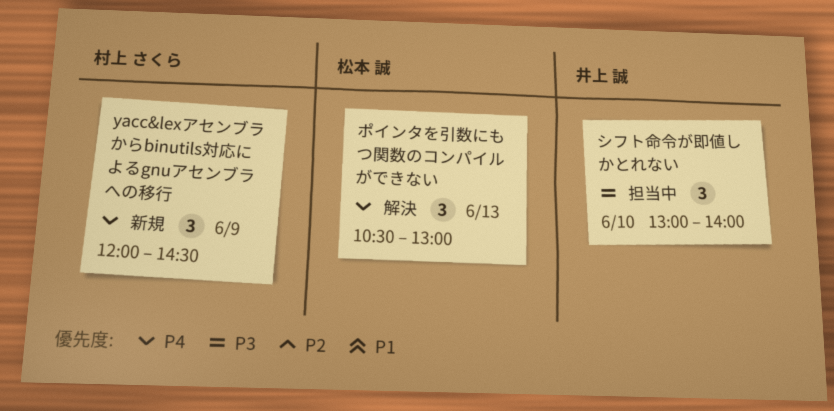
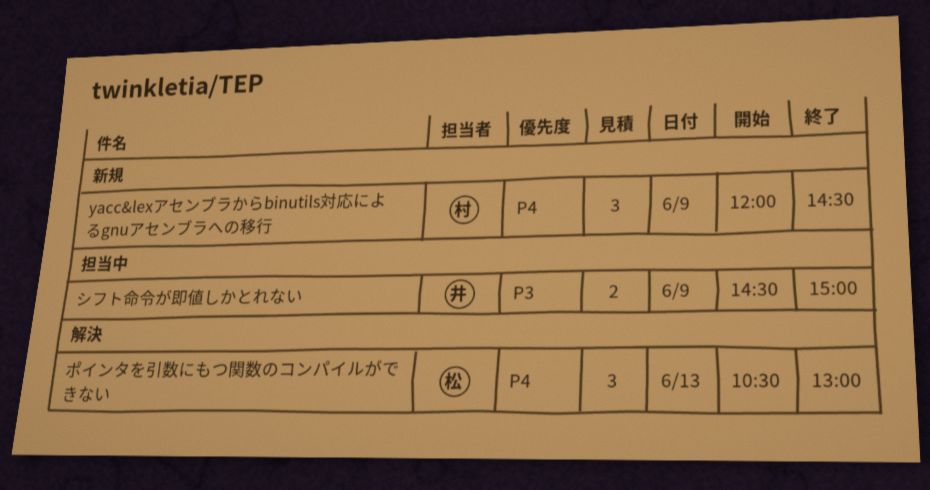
シフト命令が即値しかとれない, estimate: 3 -> 2
シフト命令が即値しかとれない, day: Jun 10 -> Jun 9
シフト命令が即値しかとれない, begins: 13:00 -> 14:30
シフト命令が即値しかとれない, ends: 14:00 -> 15:00

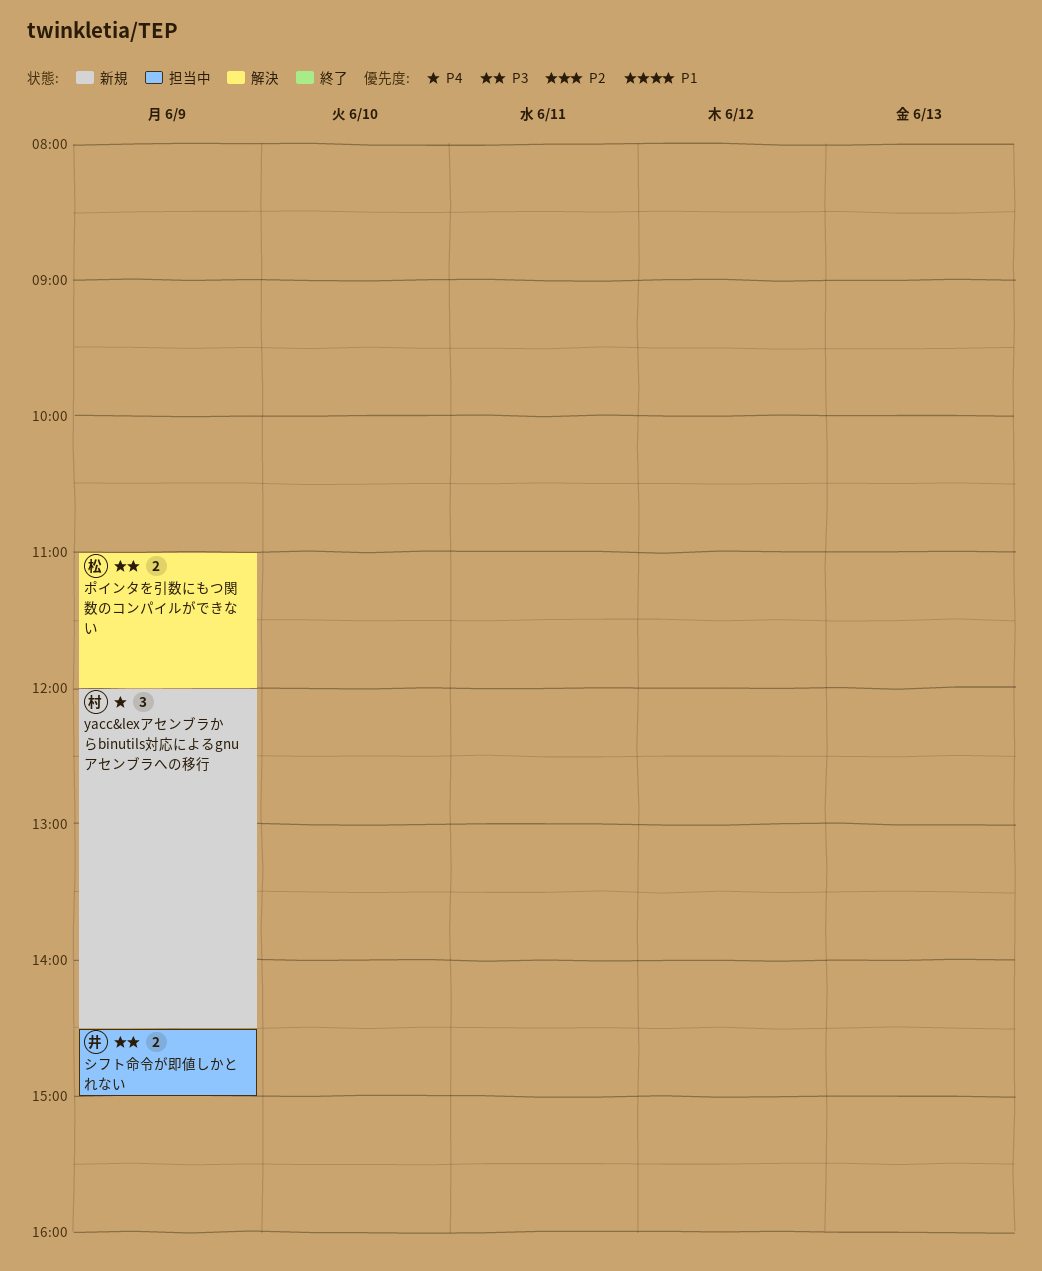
ポインタを引数にもつ関数のコンパイルができない, priority: P4 -> P3
ポインタを引数にもつ関数のコンパイルができない, estimate: 3 -> 2
ポインタを引数にもつ関数のコンパイルができない, day: Jun 13 -> Jun 9
ポインタを引数にもつ関数のコンパイルができない, begins: 10:30 -> 11:00
ポインタを引数にもつ関数のコンパイルができない, ends: 13:00 -> 12:00

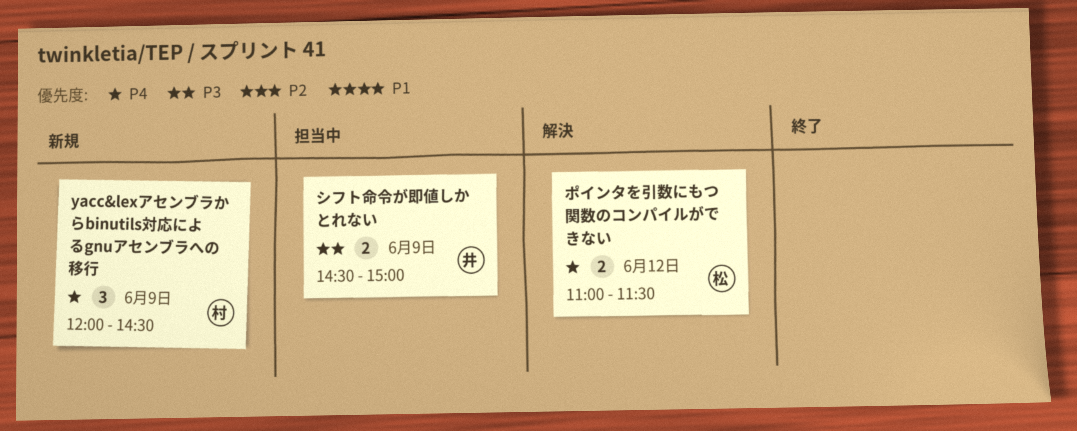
ポインタを引数にもつ関数のコンパイルができない, priority: P3 -> P4
ポインタを引数にもつ関数のコンパイルができない, day: Jun 9 -> Jun 12
ポインタを引数にもつ関数のコンパイルができない, ends: 12:00 -> 11:30

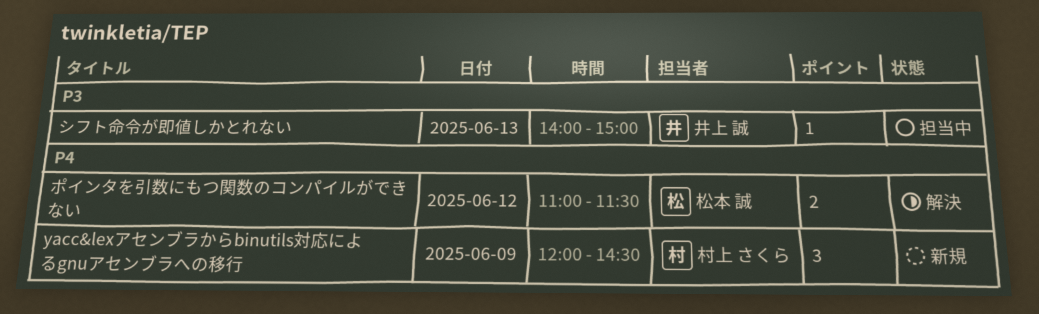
シフト命令が即値しかとれない, estimate: 2 -> 1
シフト命令が即値しかとれない, day: Jun 9 -> Jun 13
シフト命令が即値しかとれない, begins: 14:30 -> 14:00

